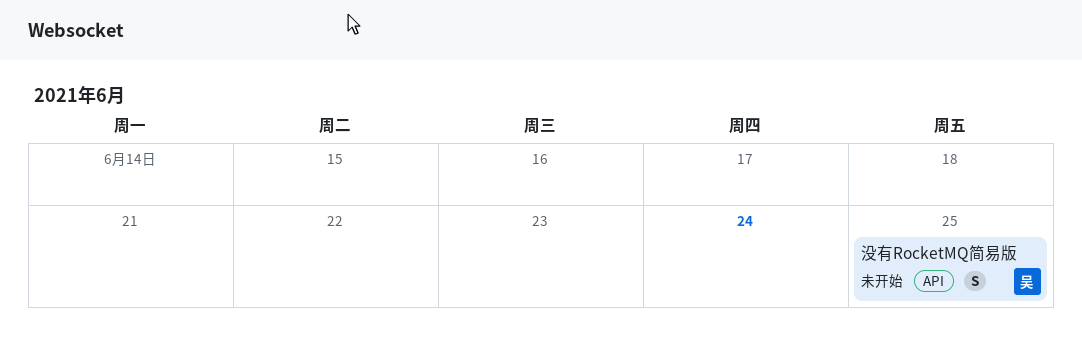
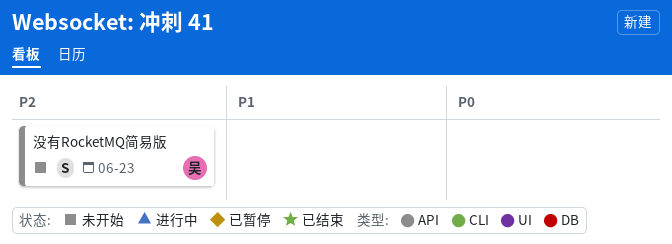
没有RocketMQ简易版, due: Jun 25 -> Jun 23

